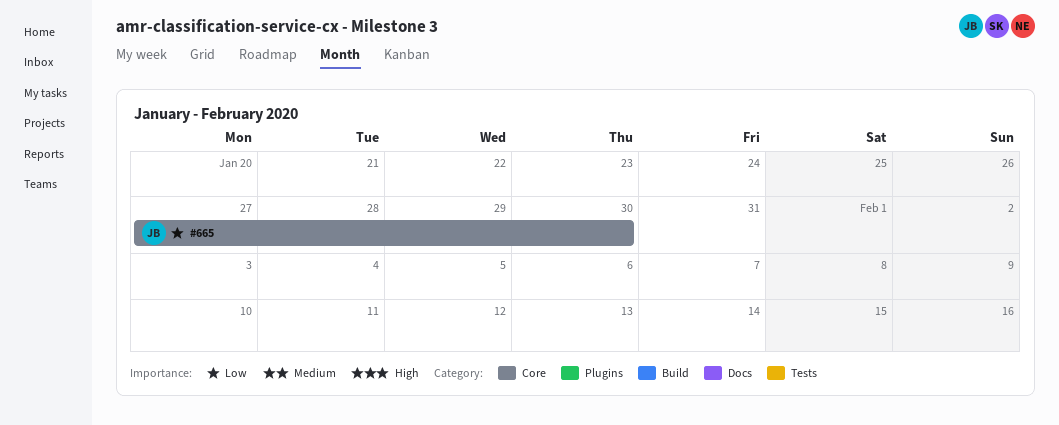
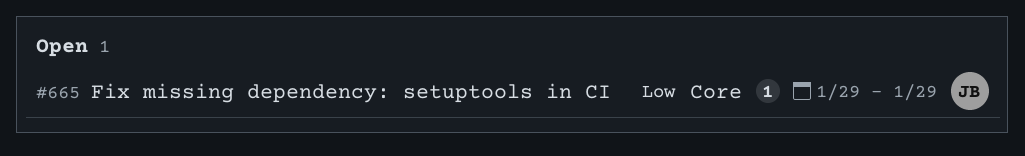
#665, start: Jan 27 -> Jan 29
#665, due: Jan 30 -> Jan 29

